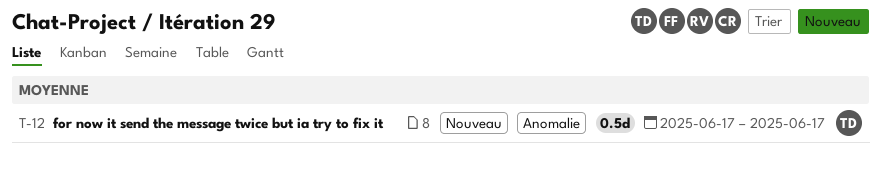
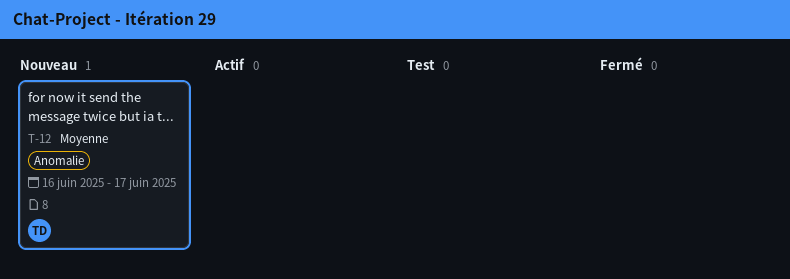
T-12, start: Jun 17 -> Jun 16

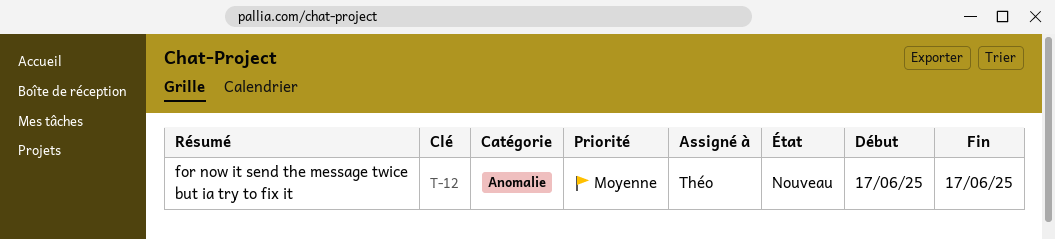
T-12, start: Jun 16 -> Jun 17

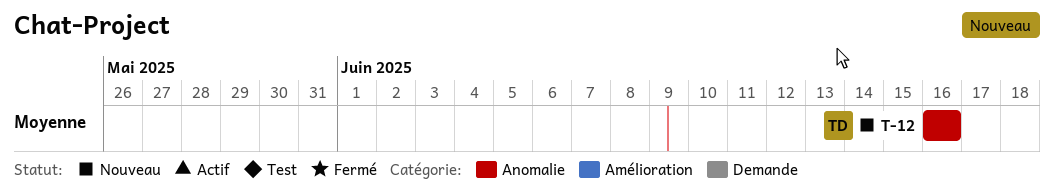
T-12, start: Jun 17 -> Jun 16
T-12, due: Jun 17 -> Jun 16

